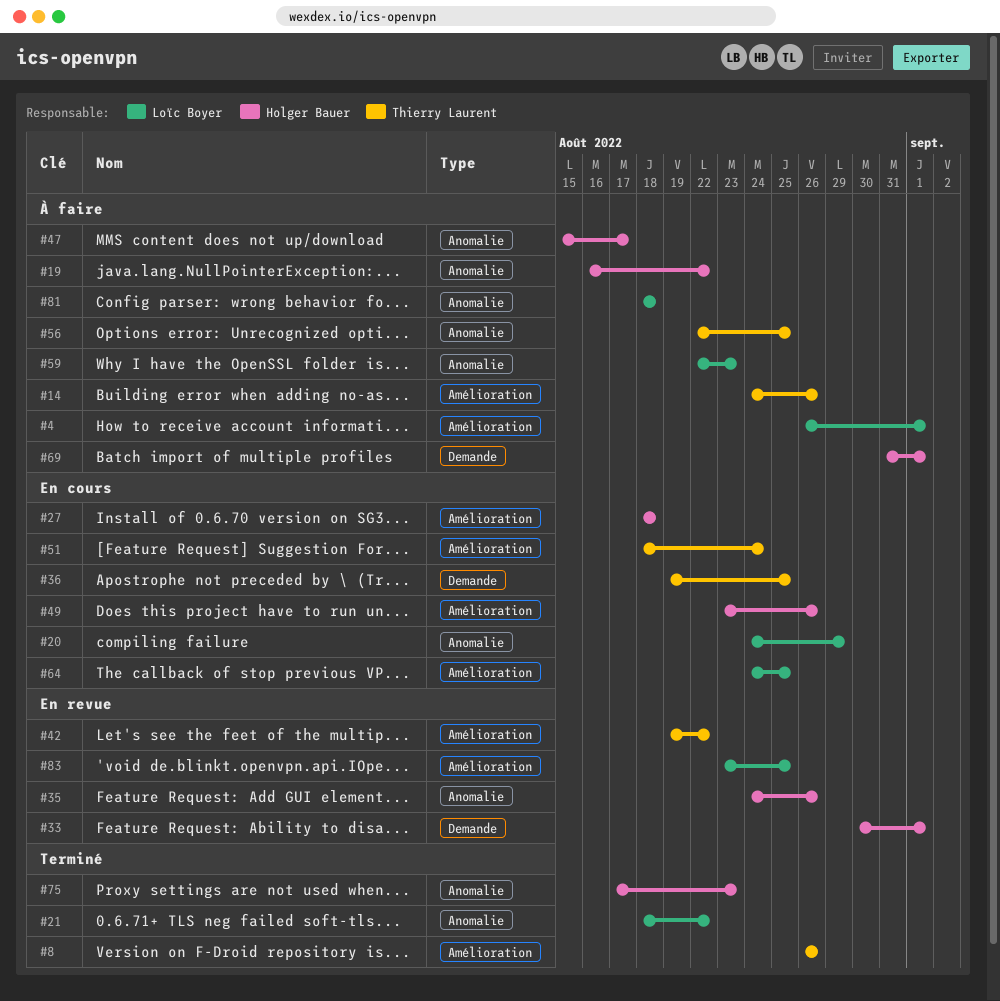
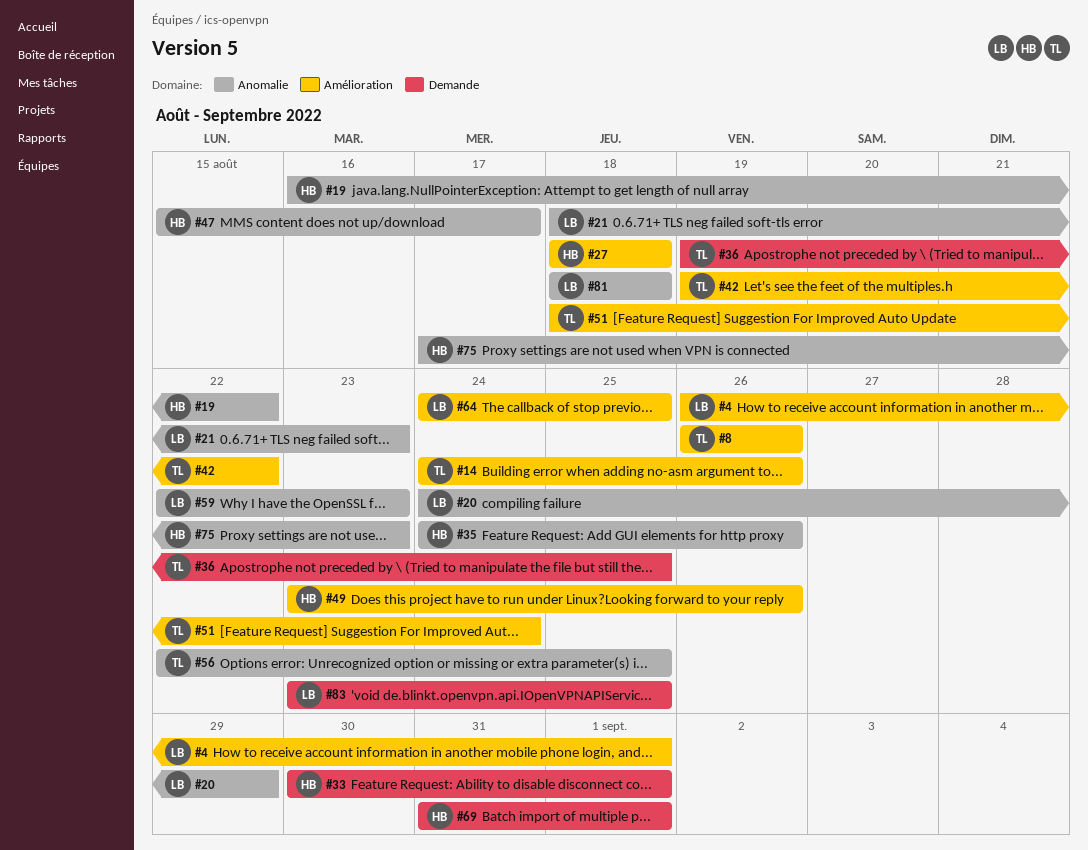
#21, due: Aug 22 -> Aug 23
#83, label: Amélioration -> Demande

